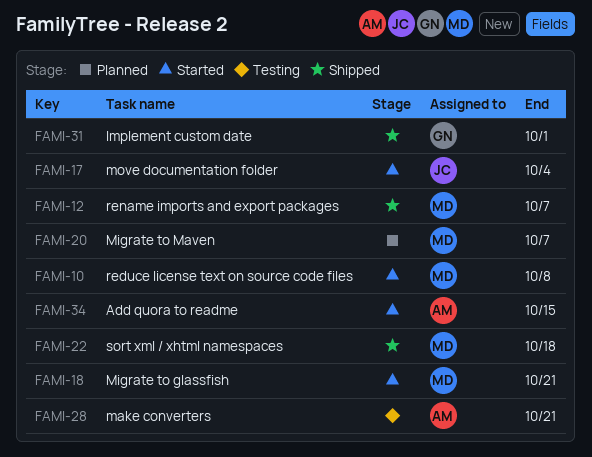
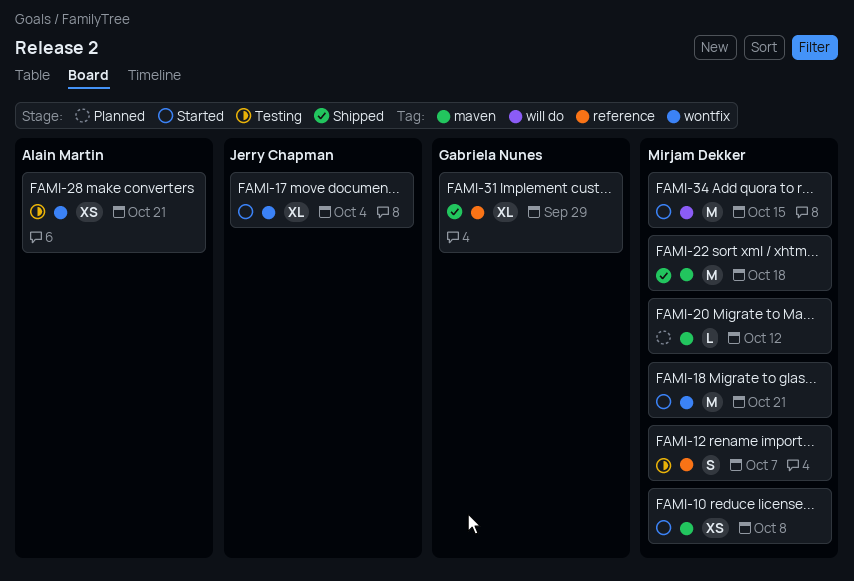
FAMI-12, status: Shipped -> Testing
FAMI-20, due: Oct 7 -> Oct 12
FAMI-31, due: Oct 1 -> Sep 29
FAMI-34, owner: Alain Martin -> Mirjam Dekker

